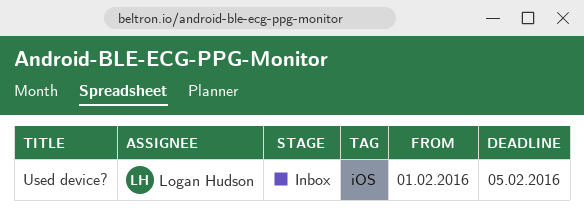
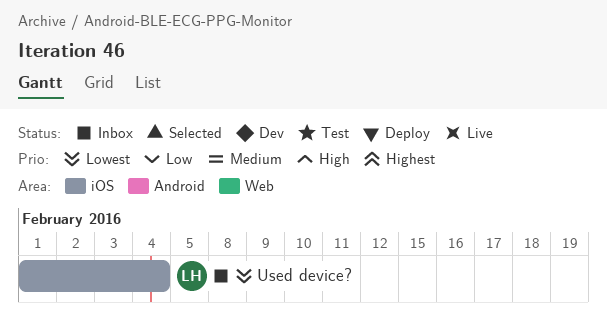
Used device?, due: Feb 5 -> Feb 4

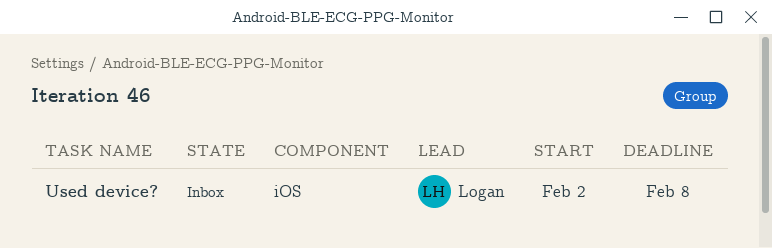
Used device?, start: Feb 1 -> Feb 2
Used device?, due: Feb 4 -> Feb 8

